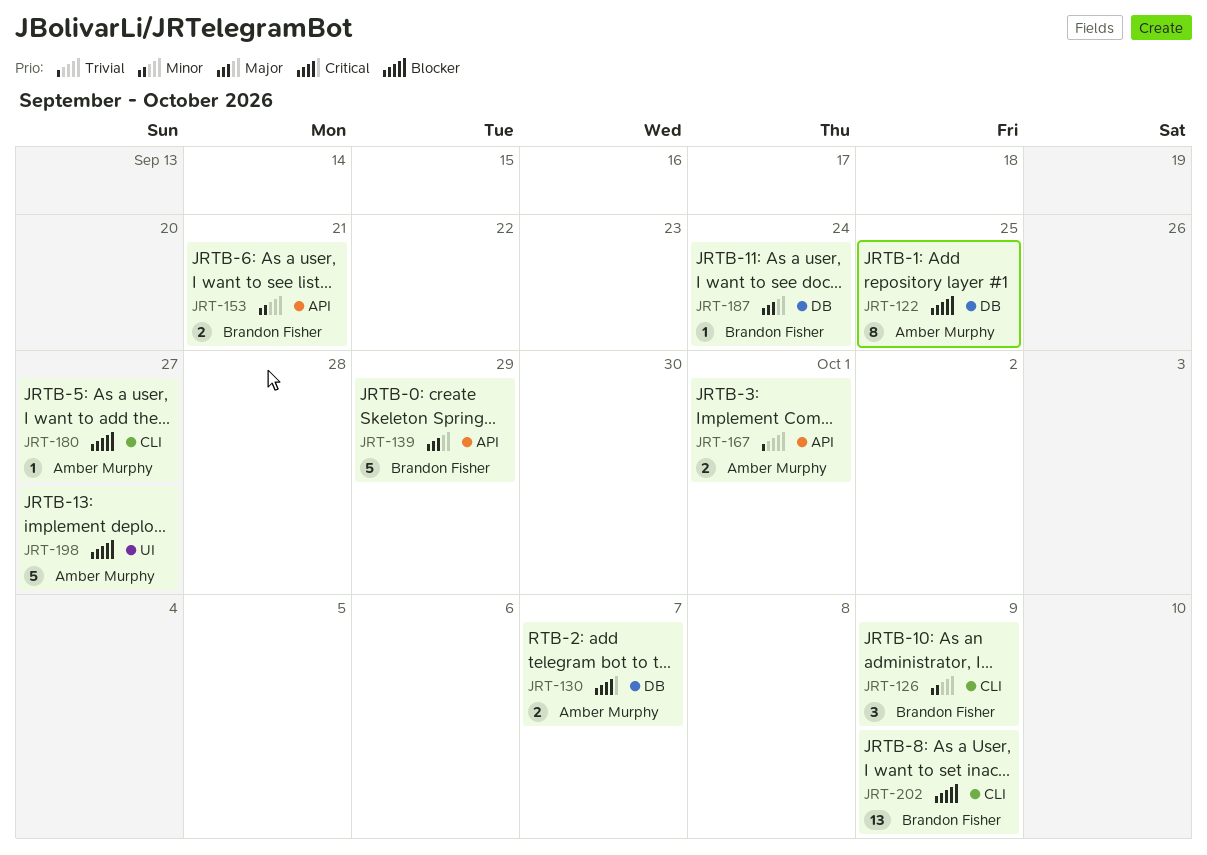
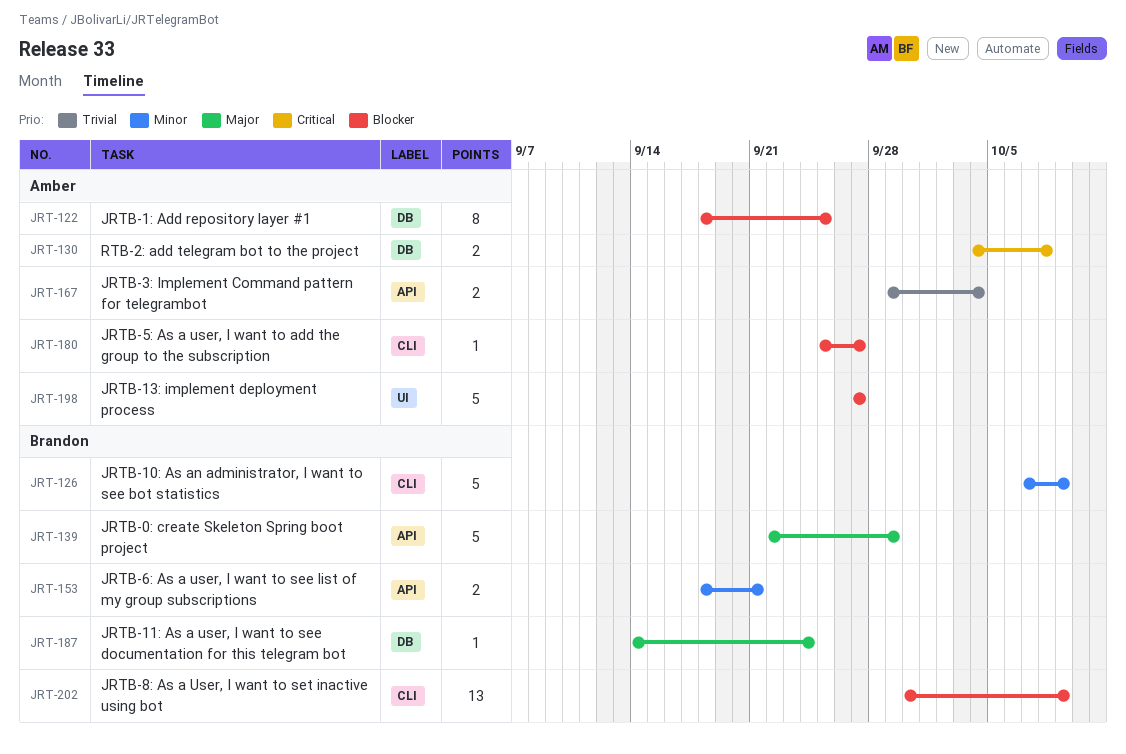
JRT-126, estimate: 3 -> 5
JRT-130, due: Oct 7 -> Oct 8
JRT-167, due: Oct 1 -> Oct 4

